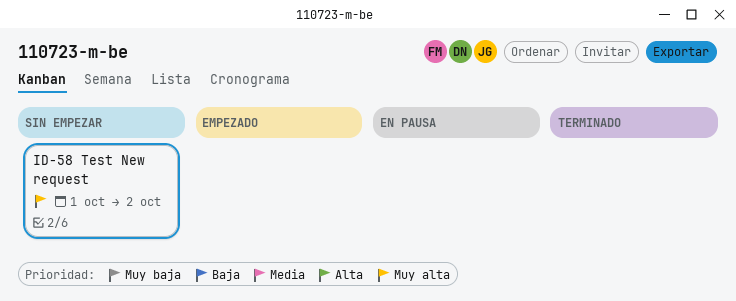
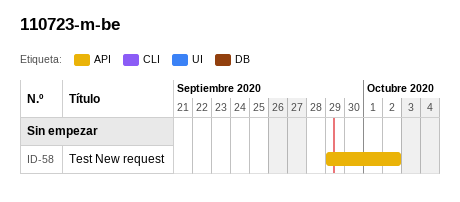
ID-58, start: Oct 1 -> Sep 29

